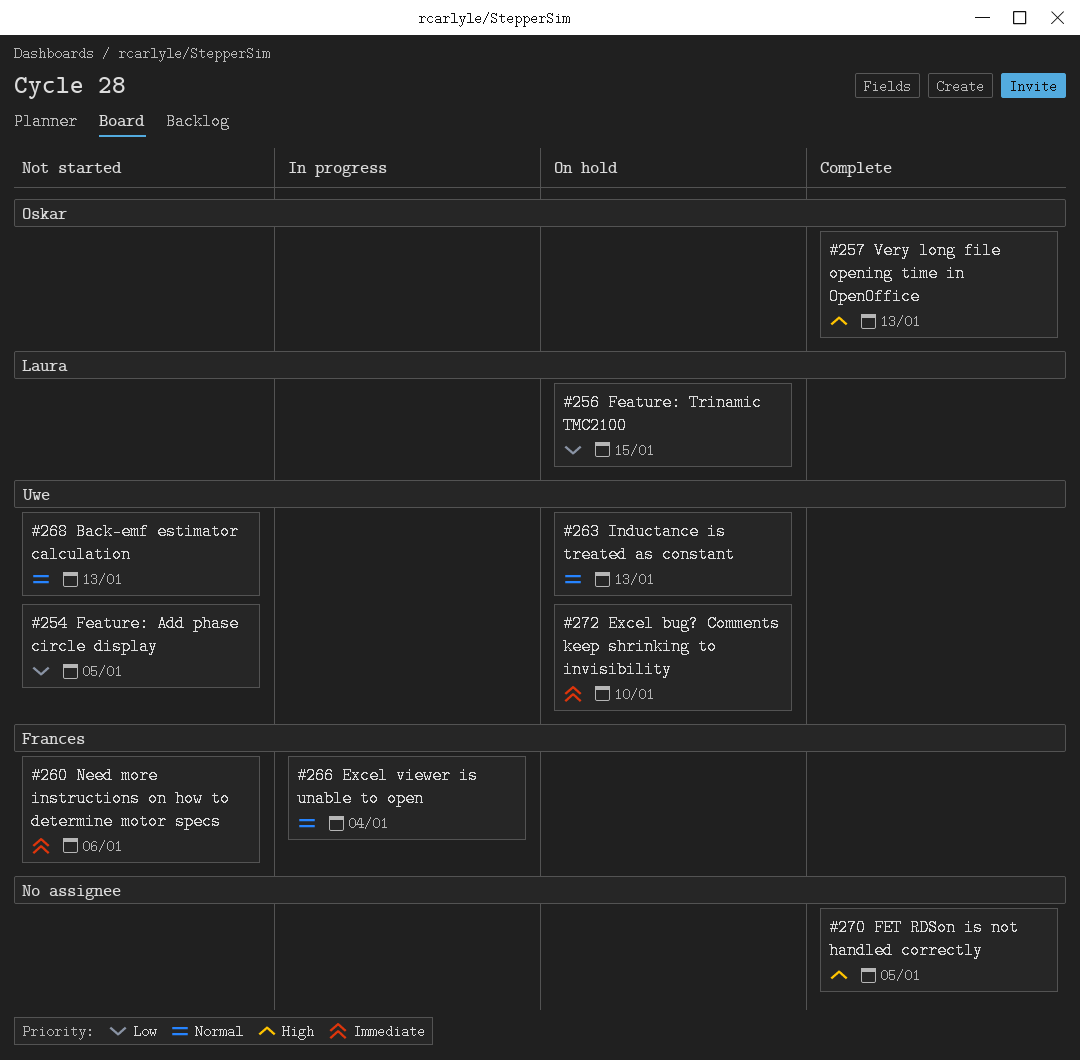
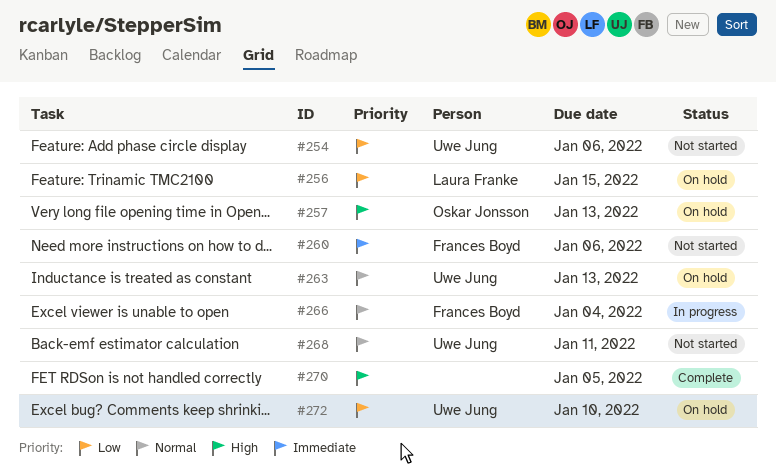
#254, due: Jan 5 -> Jan 6
#257, status: Complete -> On hold
#268, due: Jan 13 -> Jan 11
#272, priority: Immediate -> Low

